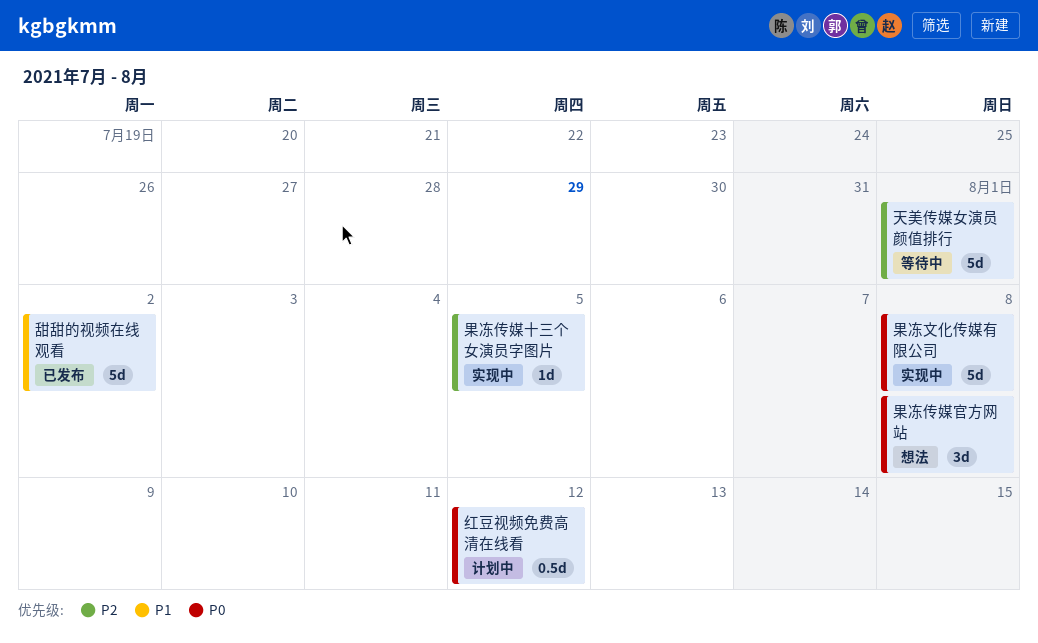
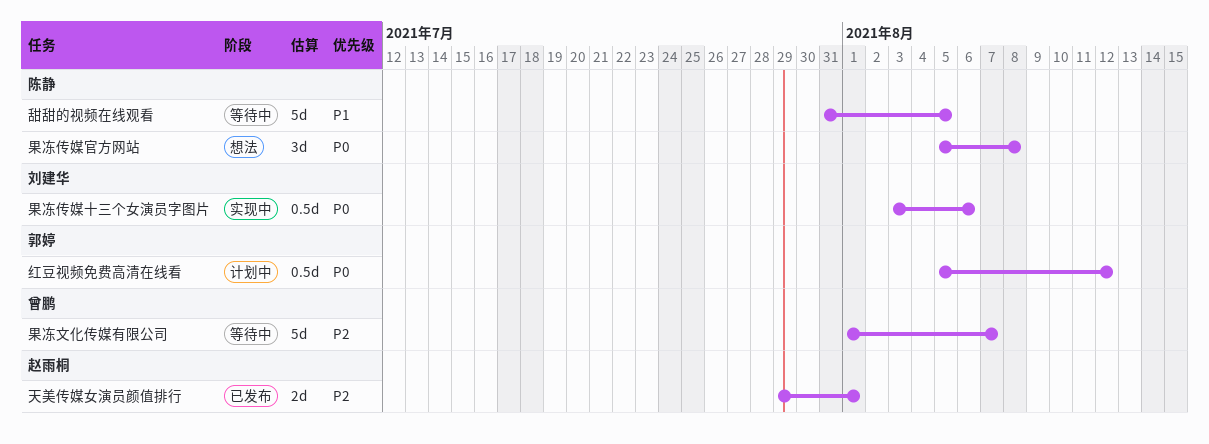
天美传媒女演员颜值排行, status: 等待中 -> 已发布
天美传媒女演员颜值排行, estimate: 5d -> 2d
果冻传媒十三个女演员字图片, priority: P2 -> P0
果冻传媒十三个女演员字图片, estimate: 1d -> 0.5d
果冻传媒十三个女演员字图片, due: Aug 5 -> Aug 6
果冻文化传媒有限公司, status: 实现中 -> 等待中
果冻文化传媒有限公司, priority: P0 -> P2
果冻文化传媒有限公司, due: Aug 8 -> Aug 7
甜甜的视频在线观看, status: 已发布 -> 等待中
甜甜的视频在线观看, due: Aug 2 -> Aug 5

